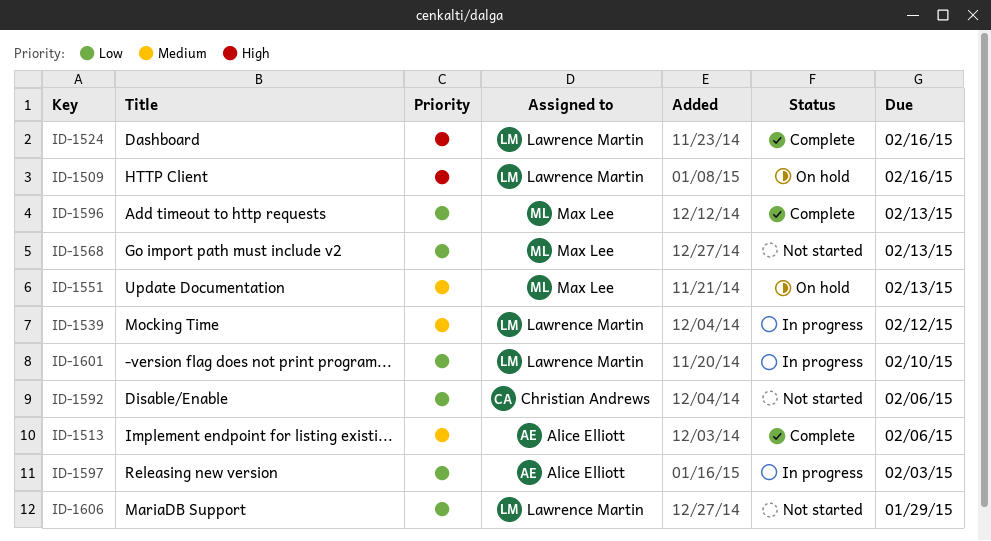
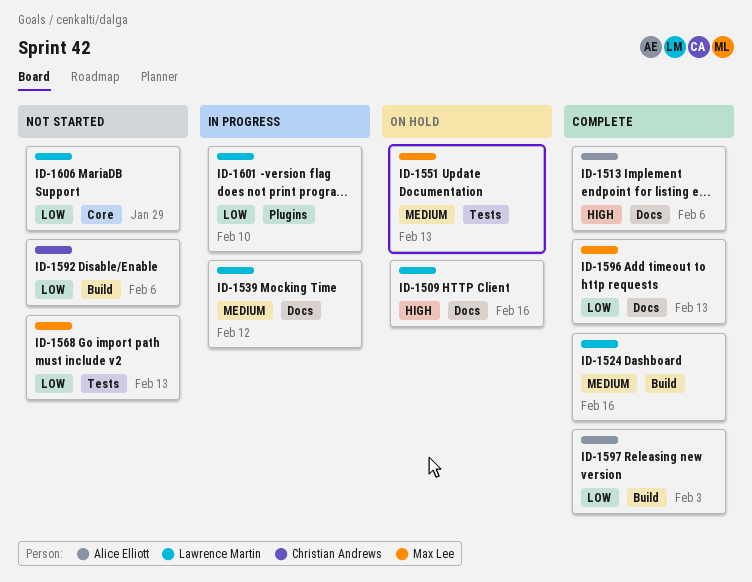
ID-1513, priority: Medium -> High
ID-1524, priority: High -> Medium
ID-1597, status: In progress -> Complete

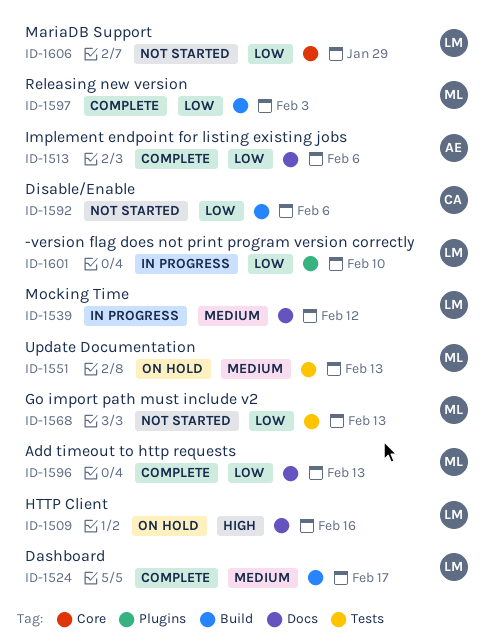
ID-1513, priority: High -> Low
ID-1524, due: Feb 16 -> Feb 17
ID-1597, owner: Alice Elliott -> Max Lee

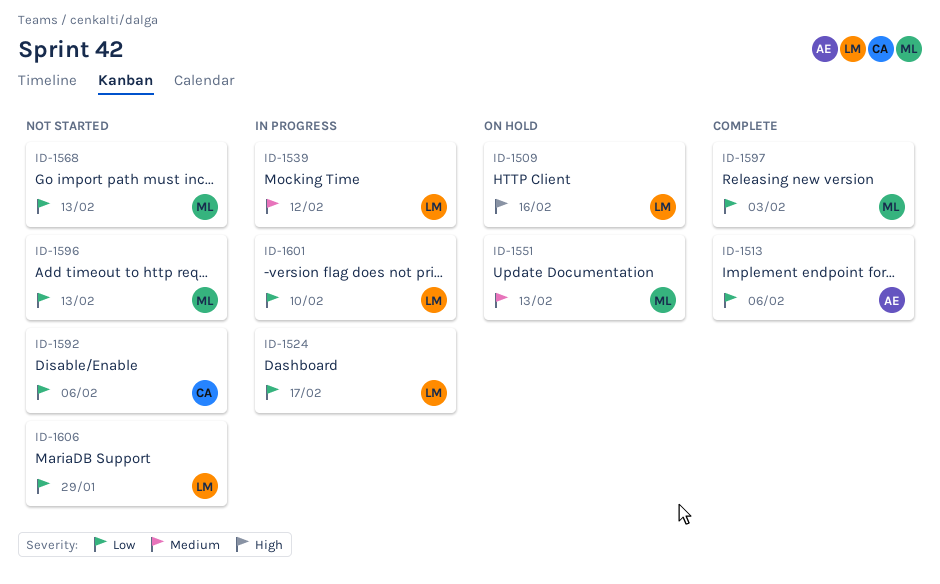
ID-1524, status: Complete -> In progress
ID-1524, priority: Medium -> Low
ID-1596, status: Complete -> Not started

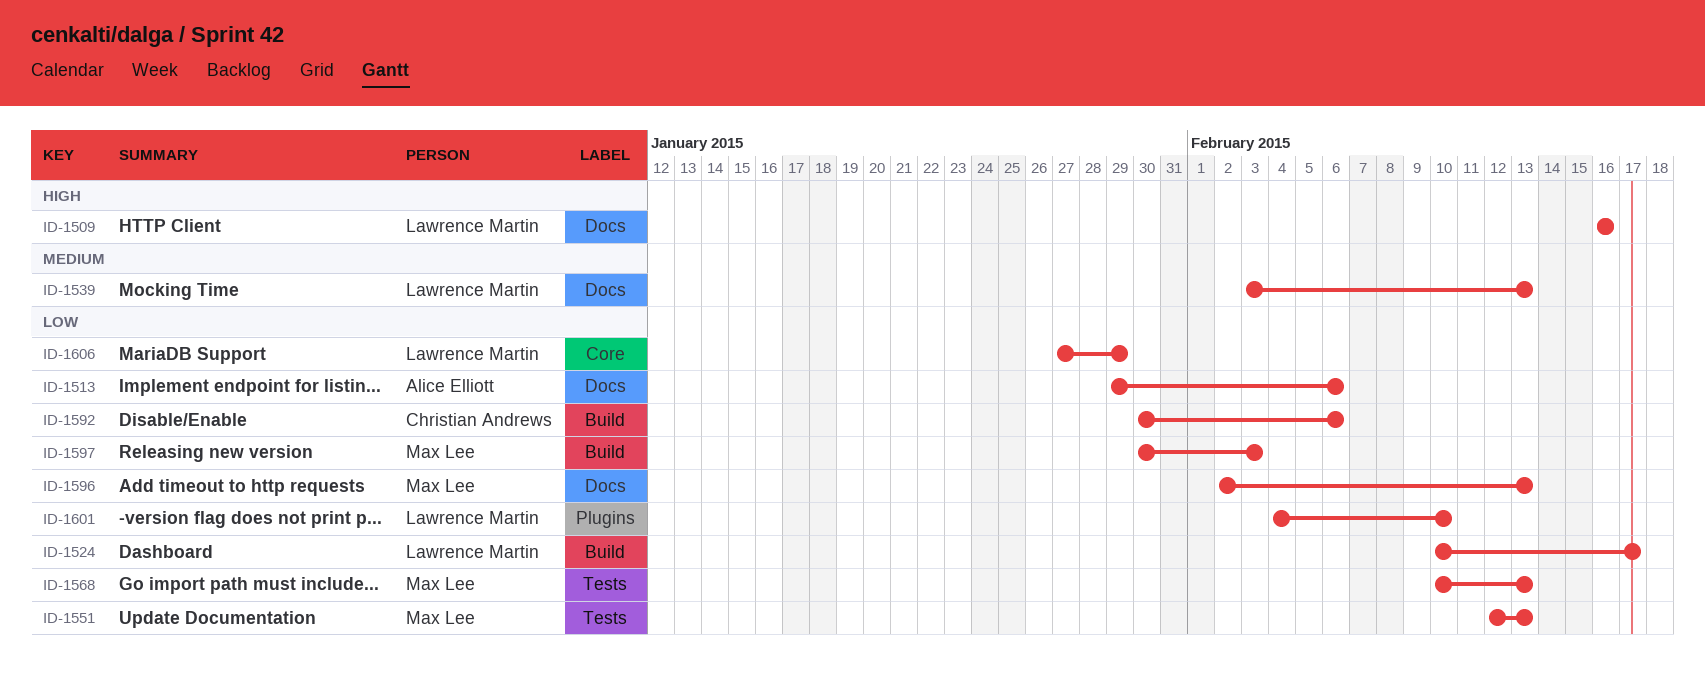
ID-1539, due: Feb 12 -> Feb 13
ID-1551, priority: Medium -> Low

